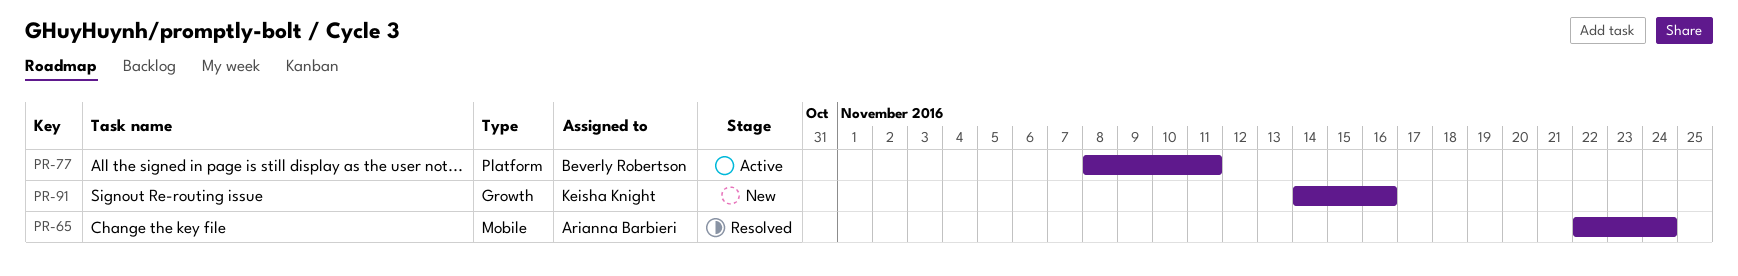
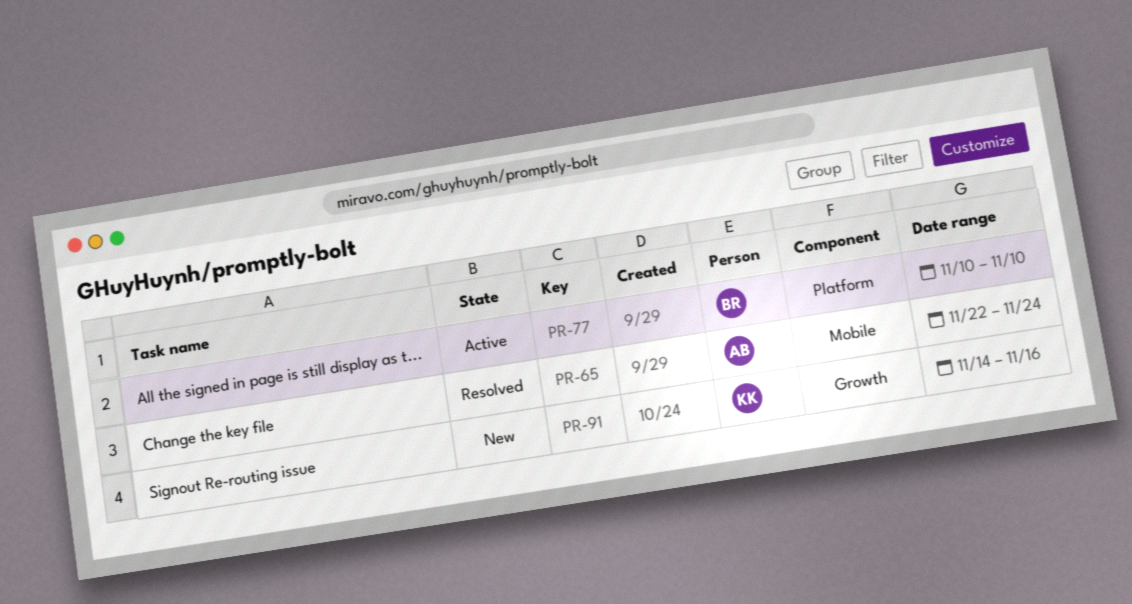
PR-77, start: Nov 8 -> Nov 10
PR-77, due: Nov 11 -> Nov 10

